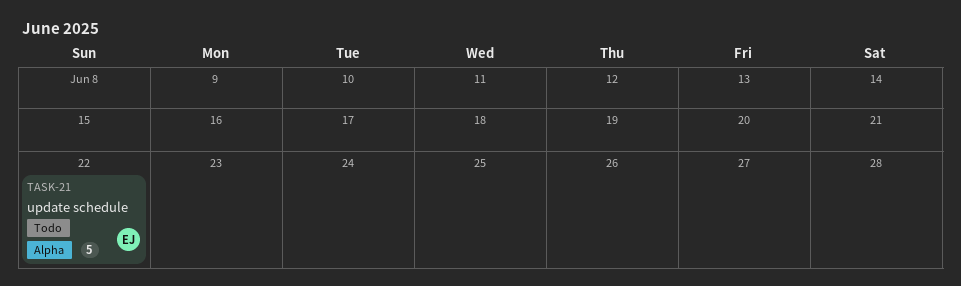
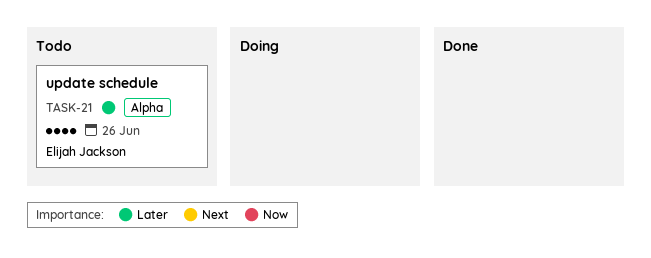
TASK-21, estimate: 5 -> 4
TASK-21, due: Jun 22 -> Jun 26

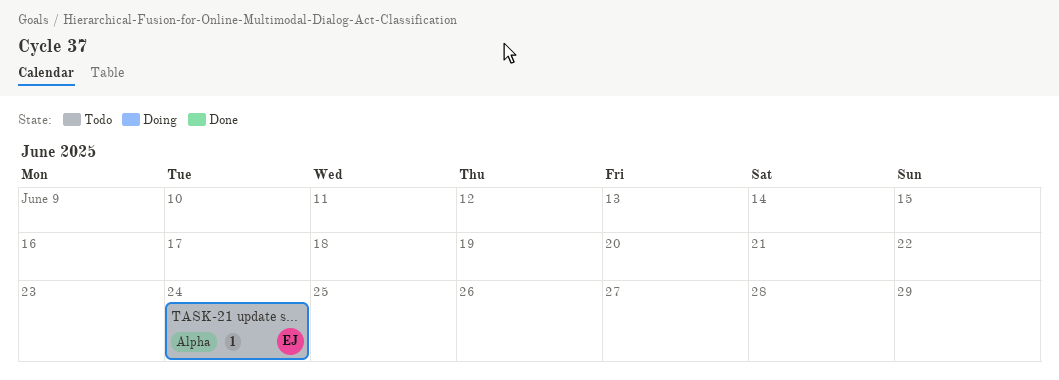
TASK-21, estimate: 4 -> 1
TASK-21, due: Jun 26 -> Jun 24

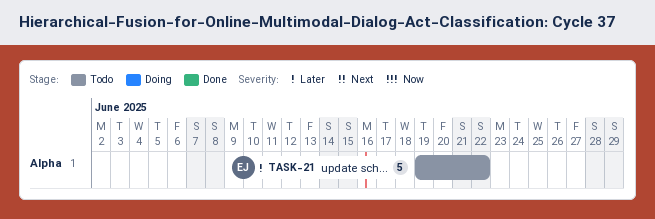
TASK-21, estimate: 1 -> 5
TASK-21, due: Jun 24 -> Jun 22

